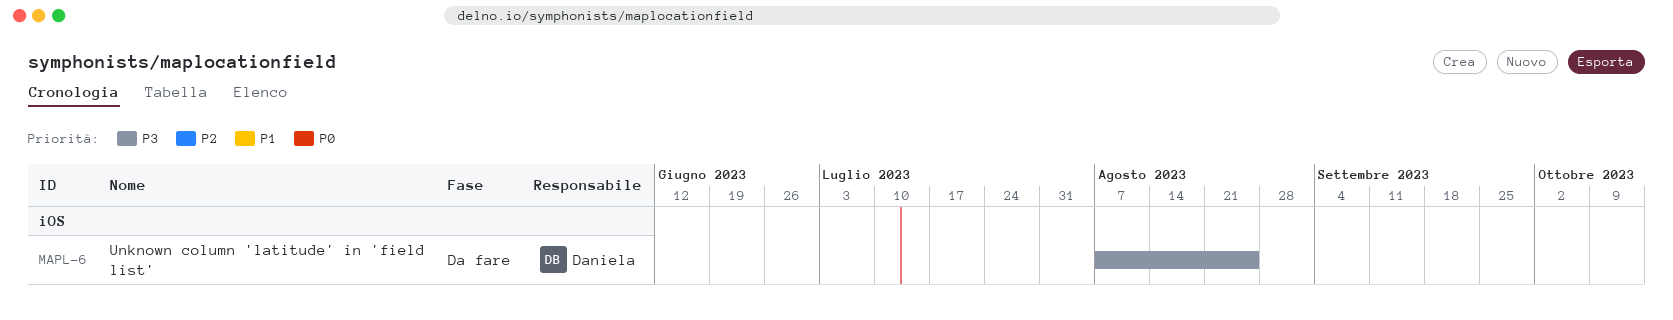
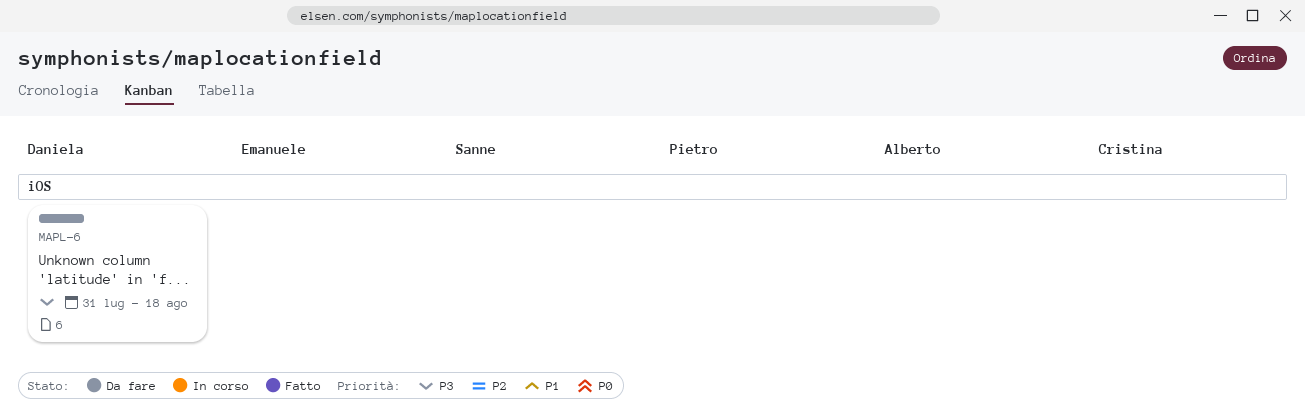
MAPL-6, start: Aug 7 -> Jul 31
MAPL-6, due: Aug 25 -> Aug 18

